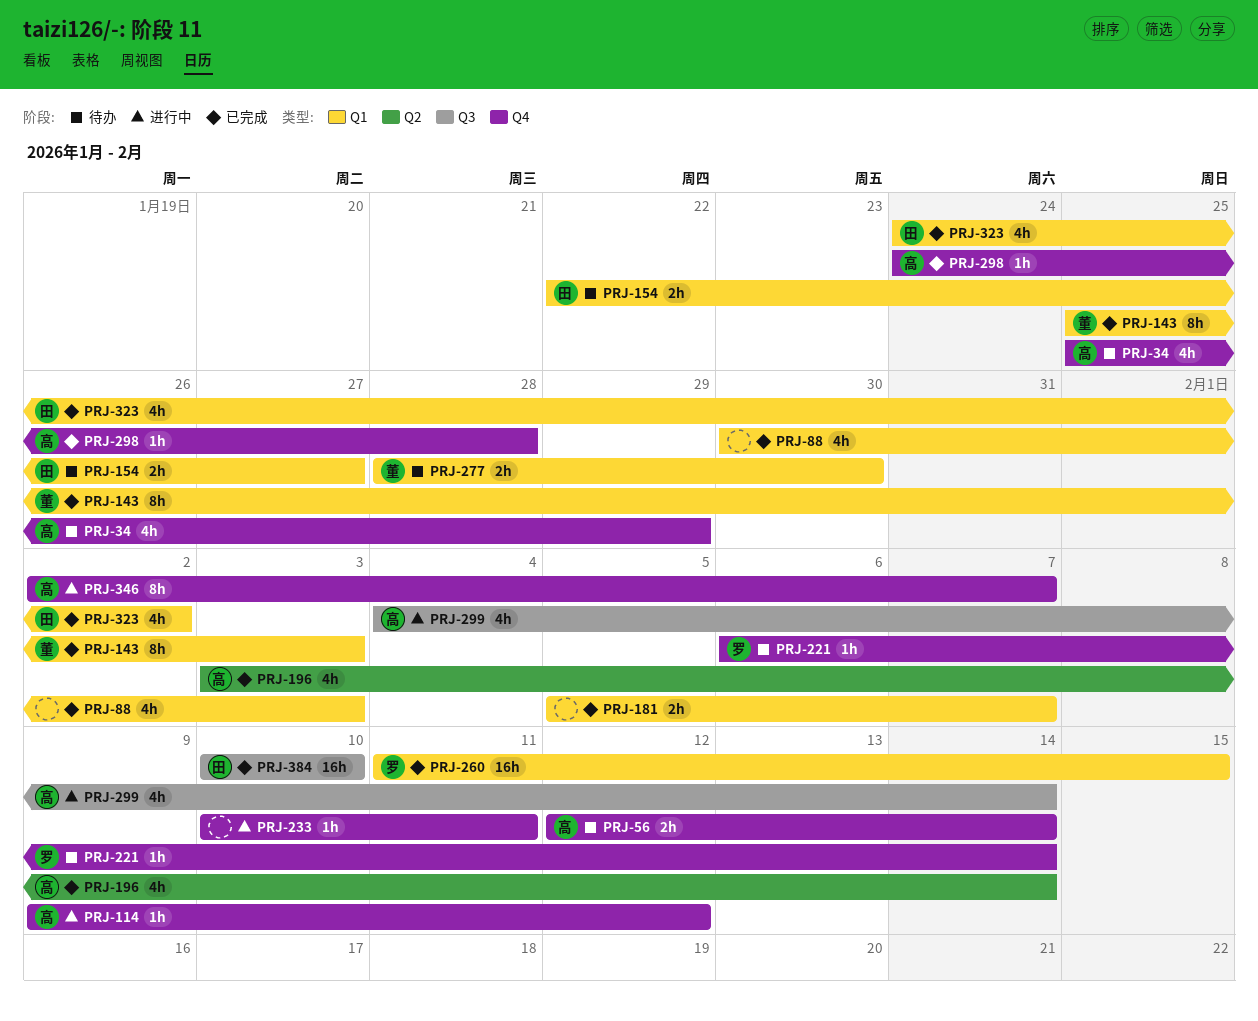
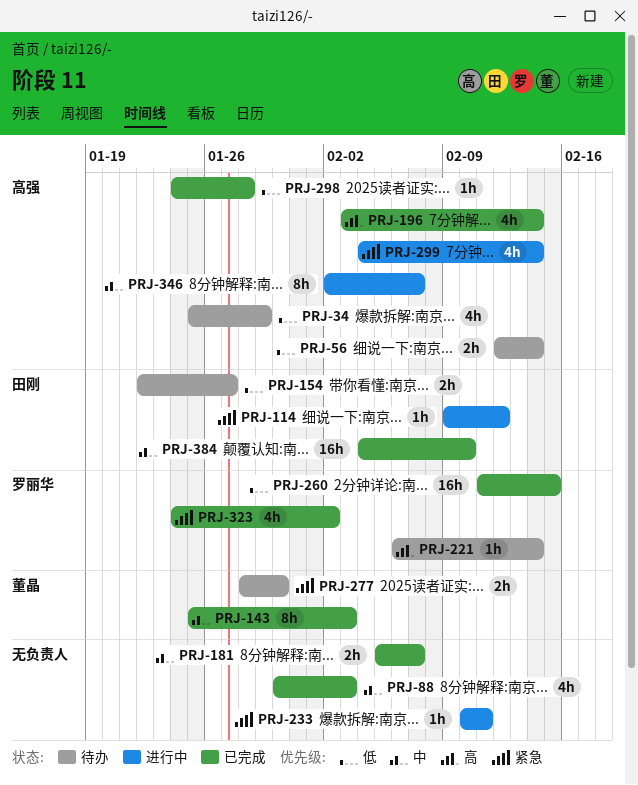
PRJ-114, owner: 高强 -> 田刚
PRJ-323, owner: 田刚 -> 罗丽华
PRJ-384, start: Feb 10 -> Feb 4

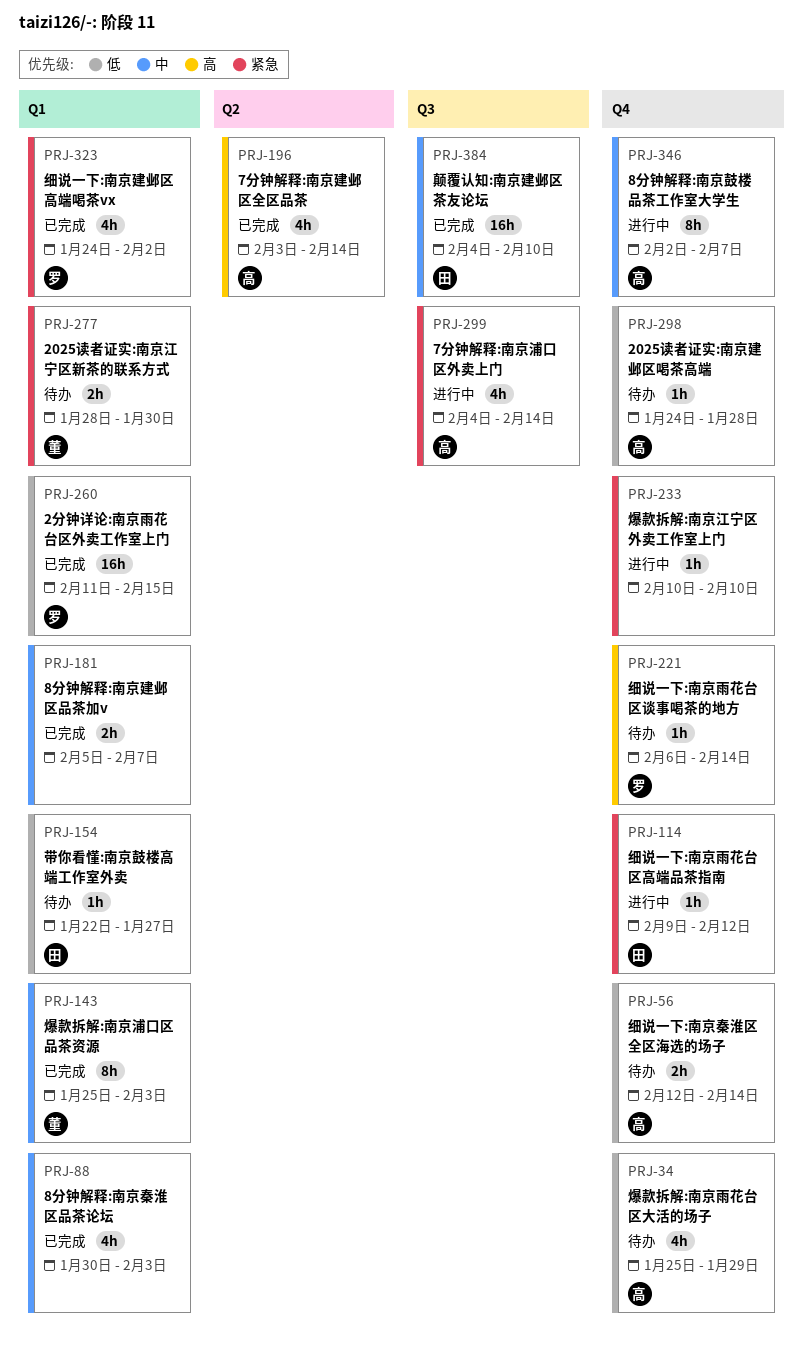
PRJ-154, estimate: 2h -> 1h
PRJ-233, due: Feb 11 -> Feb 10
PRJ-298, status: 已完成 -> 待办

